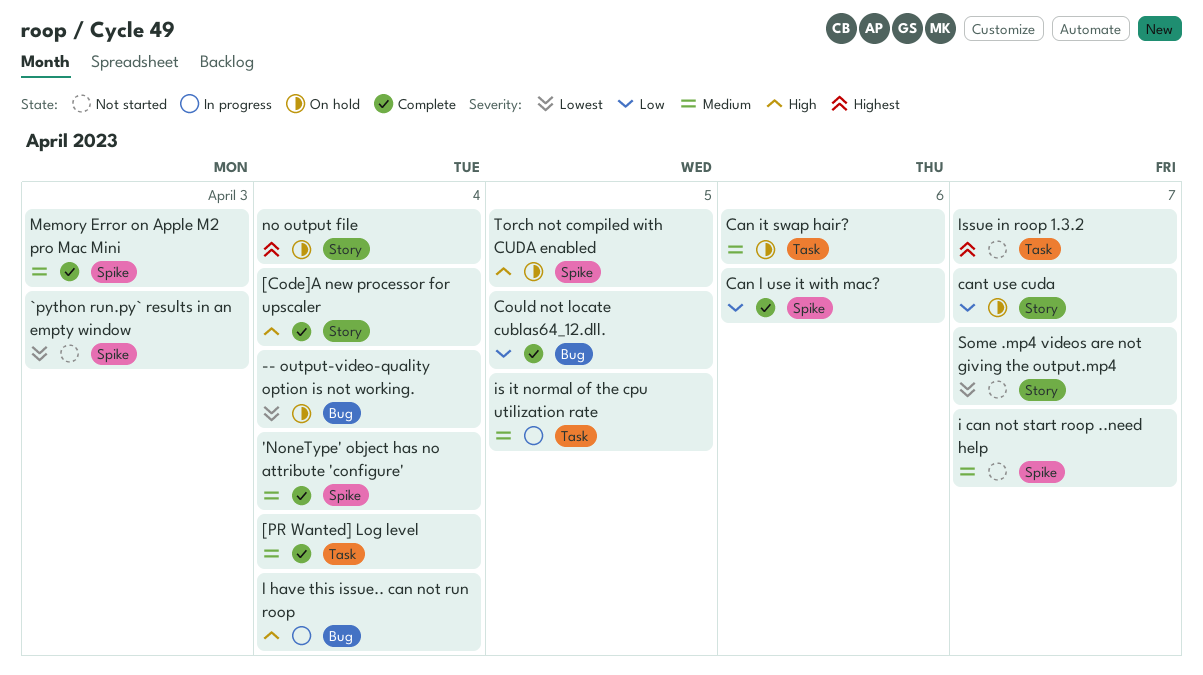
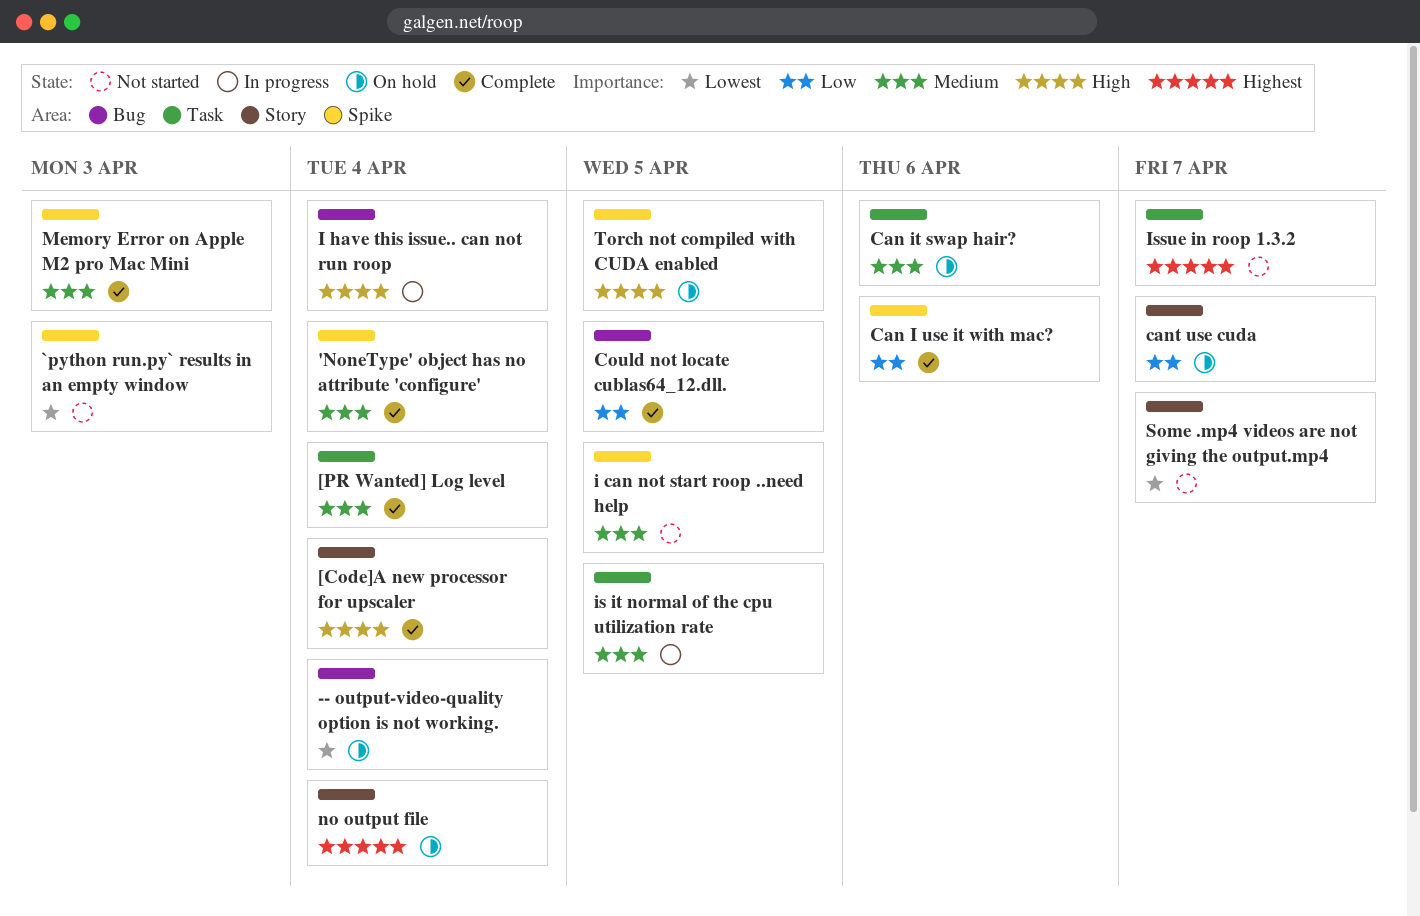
i can not start roop ..need help, due: Apr 7 -> Apr 5

